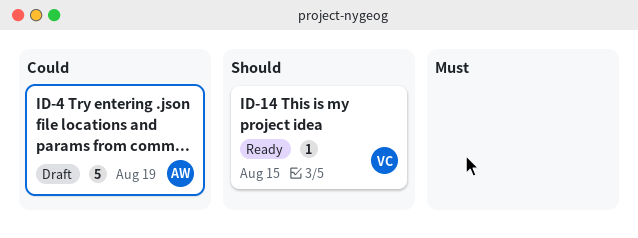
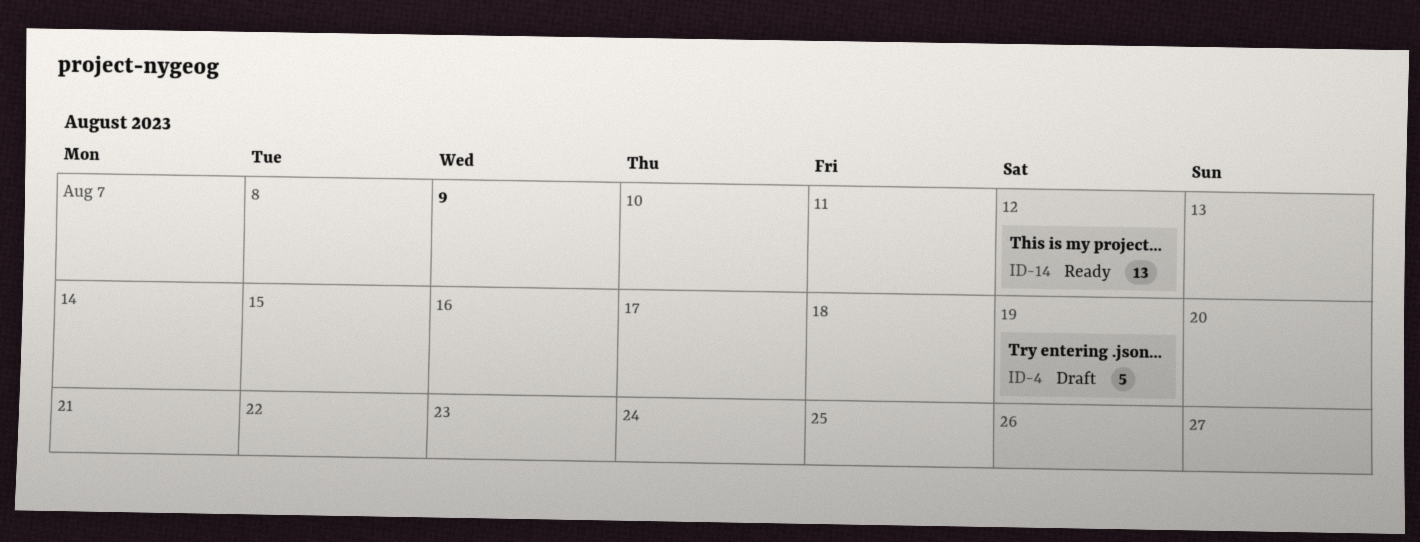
ID-14, estimate: 1 -> 13
ID-14, due: Aug 15 -> Aug 12

